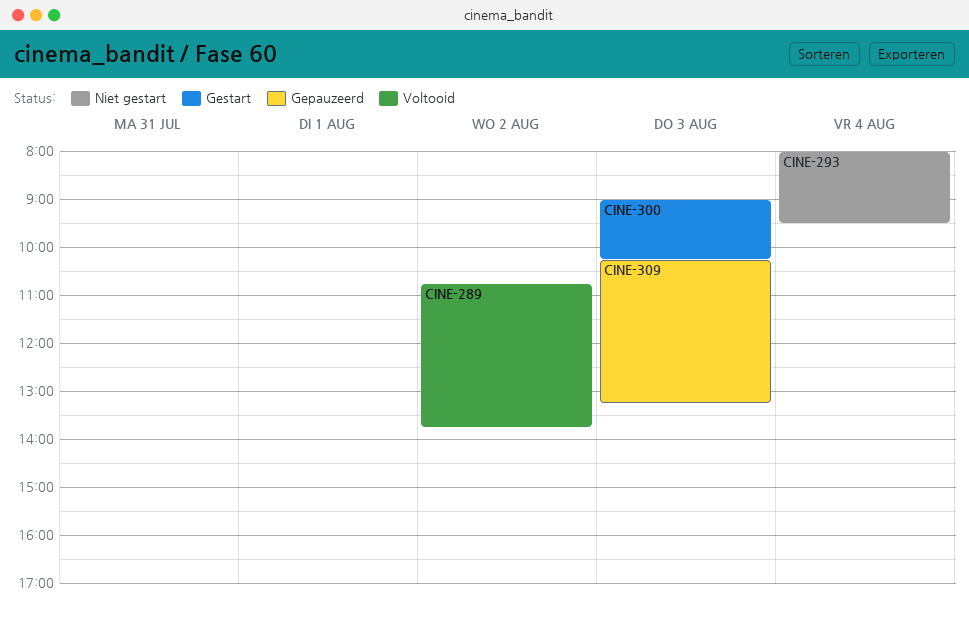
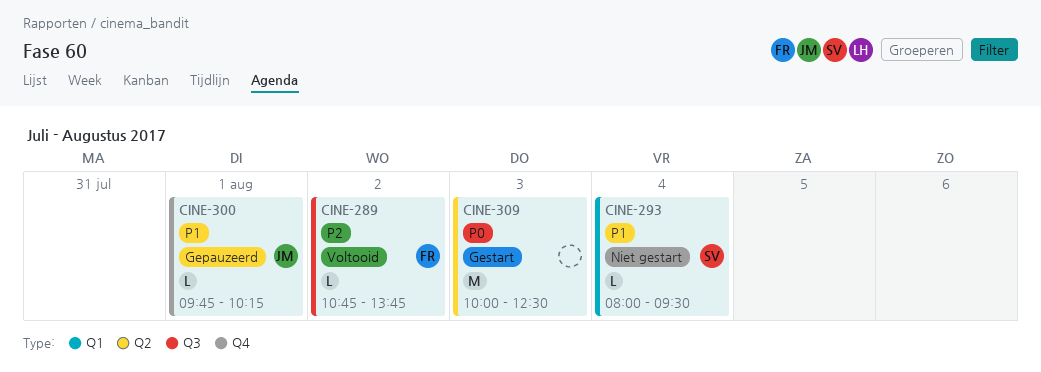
CINE-300, status: Gestart -> Gepauzeerd
CINE-300, day: Aug 3 -> Aug 1
CINE-300, begins: 09:00 -> 09:45
CINE-309, status: Gepauzeerd -> Gestart
CINE-309, begins: 10:15 -> 10:00
CINE-309, ends: 13:15 -> 12:30

